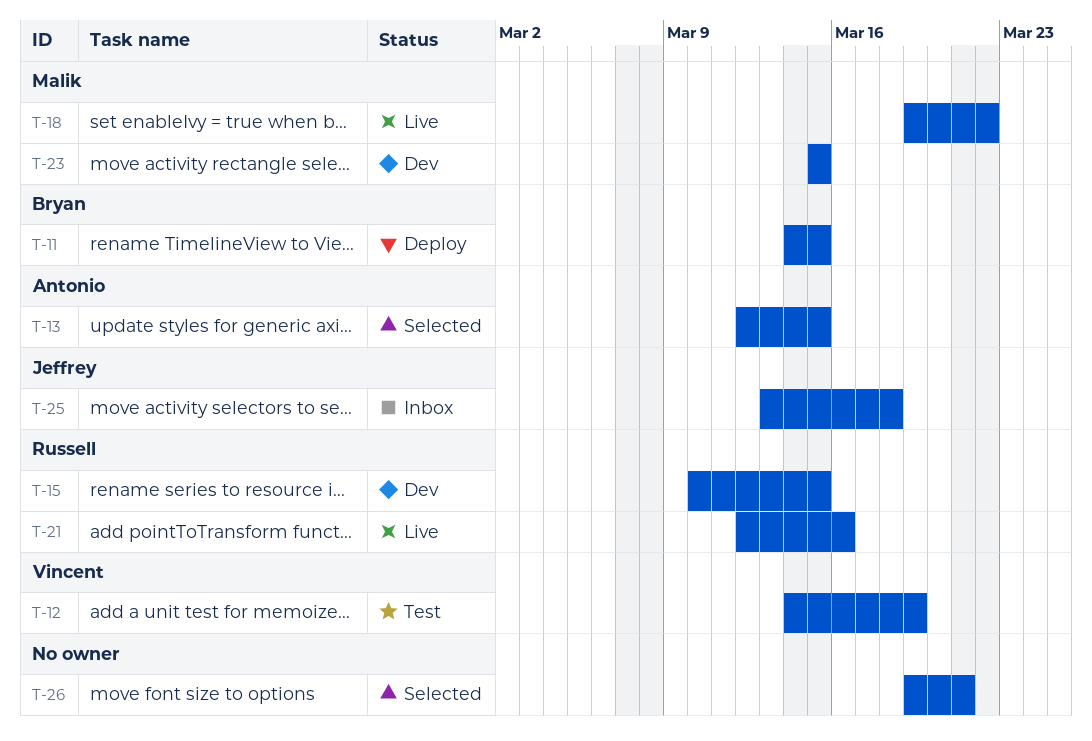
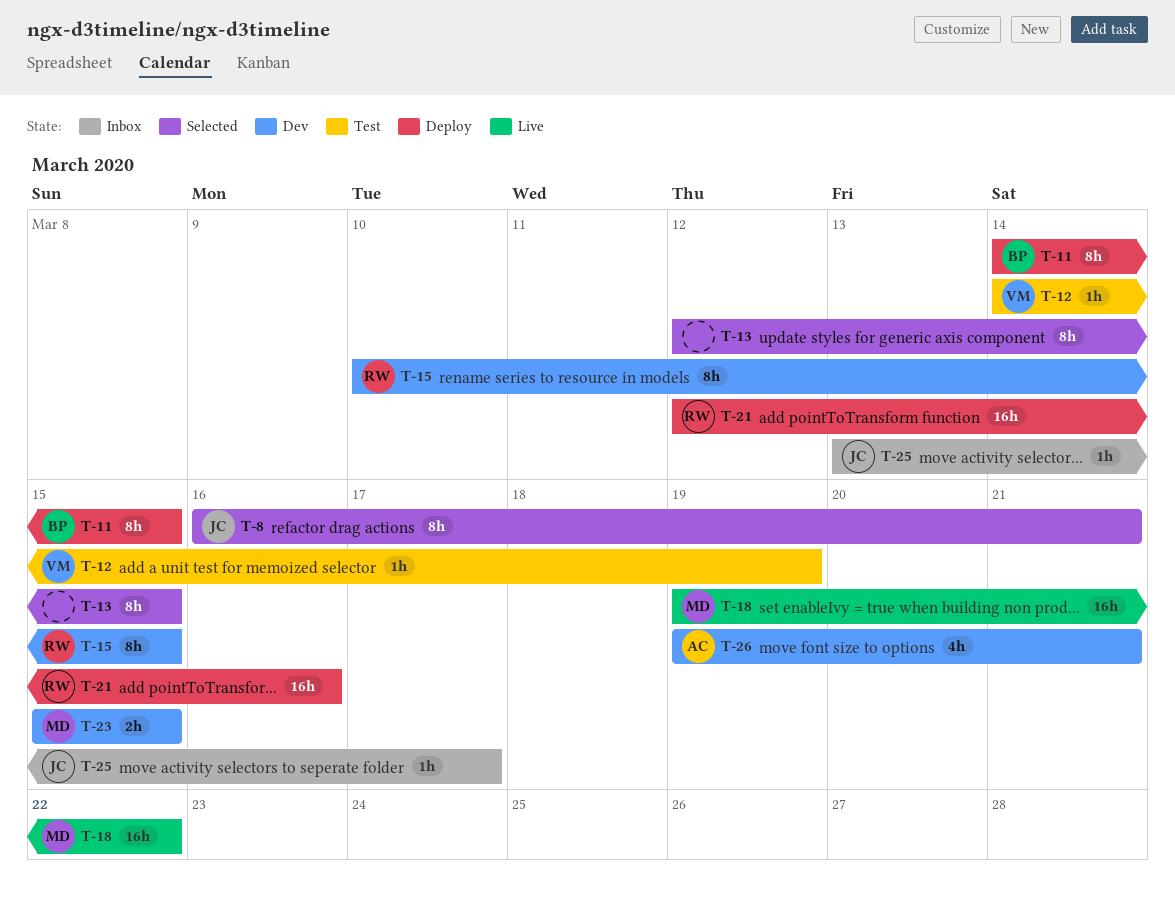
T-8: none -> present
T-13, owner: Antonio -> none
T-21, status: Live -> Deploy
T-25, due: Mar 18 -> Mar 17
T-26, status: Selected -> Dev
T-26, owner: none -> Antonio

